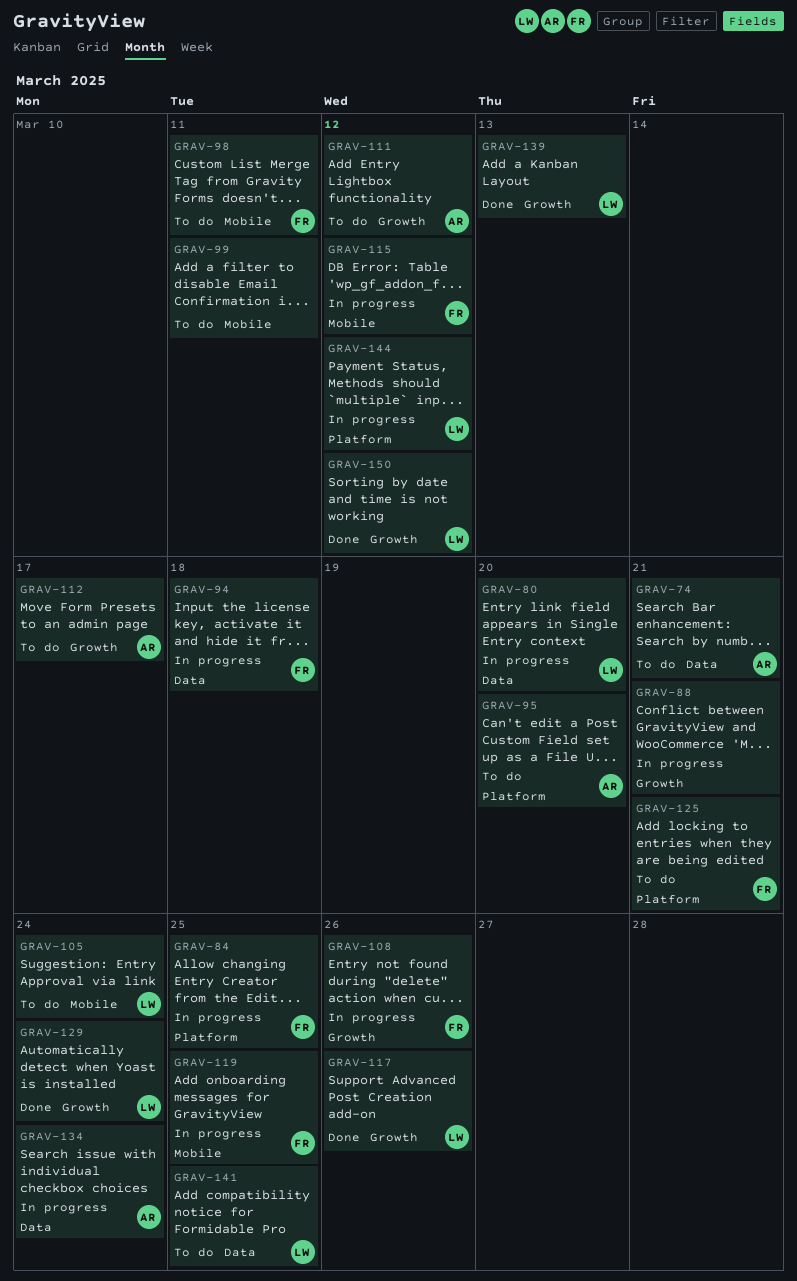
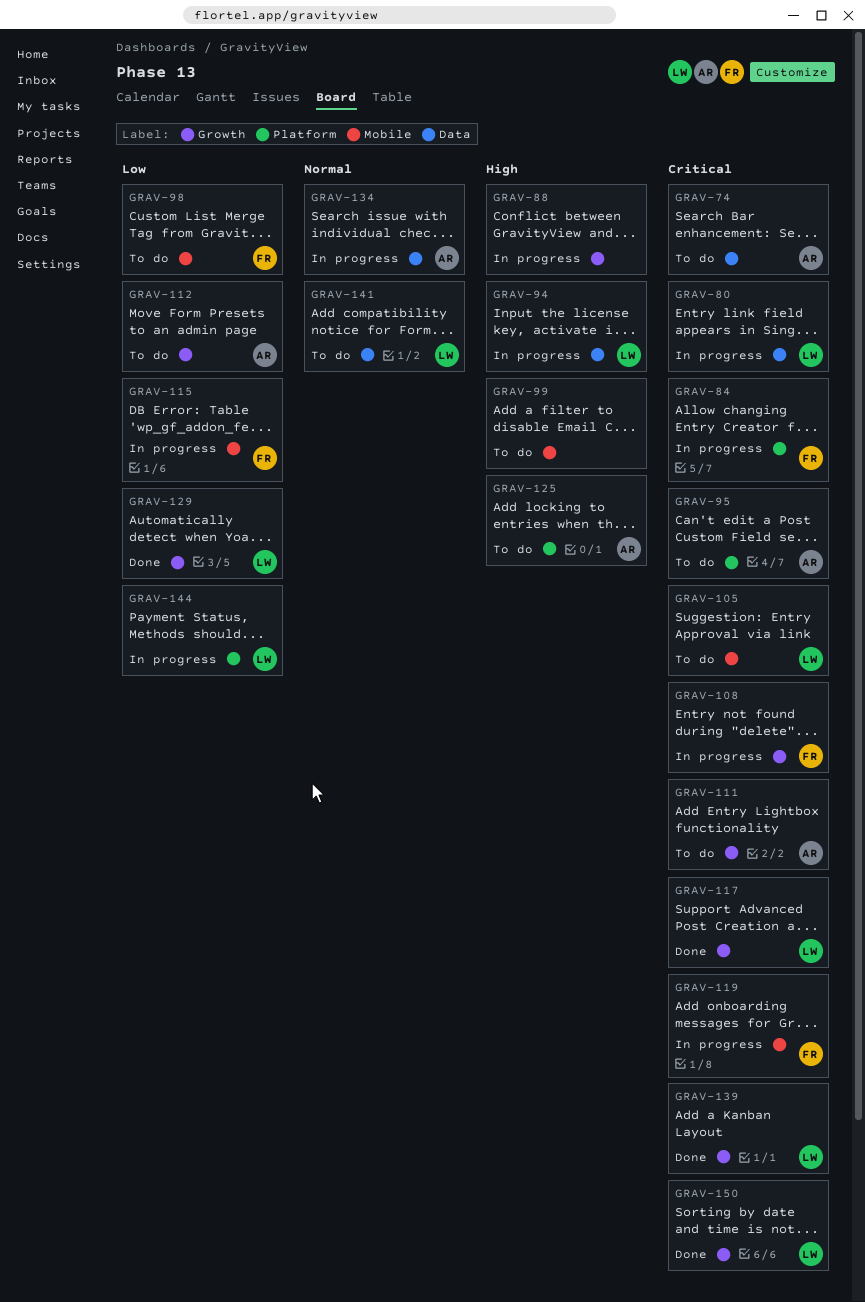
GRAV-94, owner: FR -> LW
GRAV-125, owner: FR -> AR

